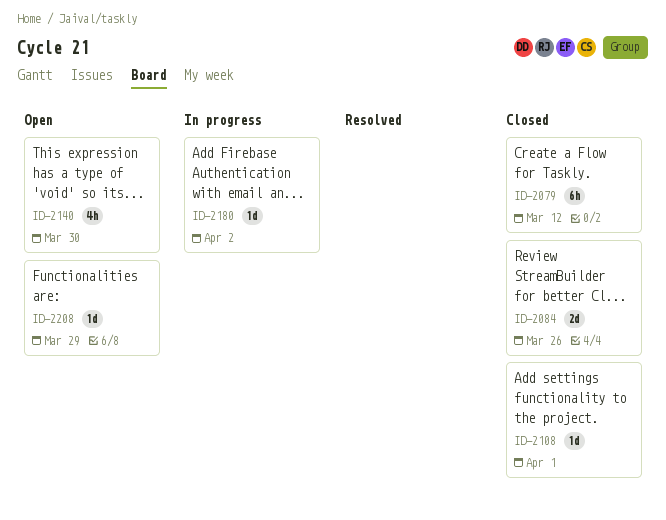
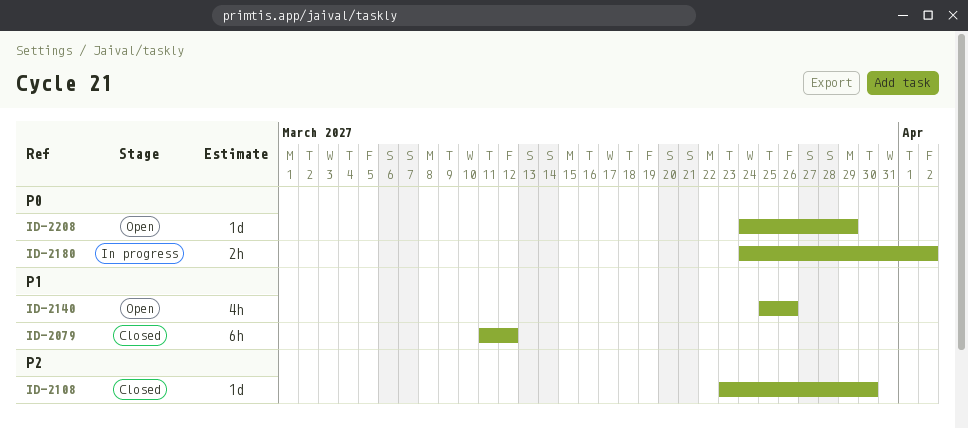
ID-2084: present -> none
ID-2108, due: Apr 1 -> Mar 30
ID-2140, due: Mar 30 -> Mar 26
ID-2180, estimate: 1d -> 2h

